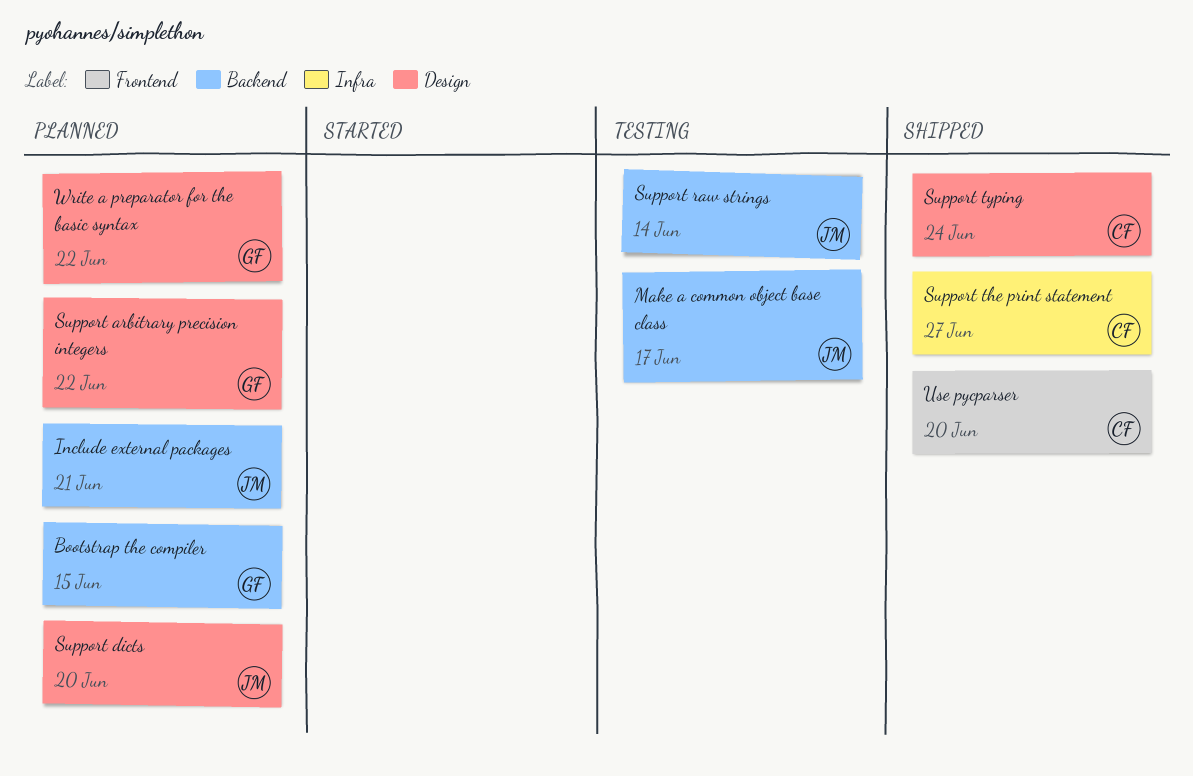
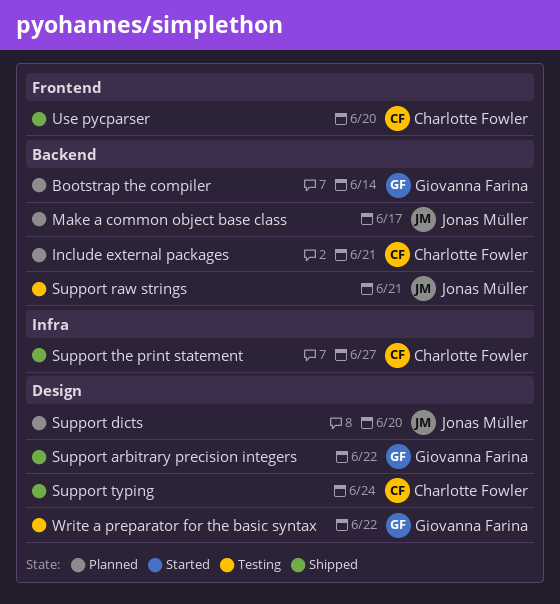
Bootstrap the compiler, due: Jun 15 -> Jun 14
Include external packages, owner: Jonas Müller -> Charlotte Fowler
Make a common object base class, status: Testing -> Planned
Support arbitrary precision integers, status: Planned -> Shipped
Support raw strings, due: Jun 14 -> Jun 21
Write a preparator for the basic syntax, status: Planned -> Testing

